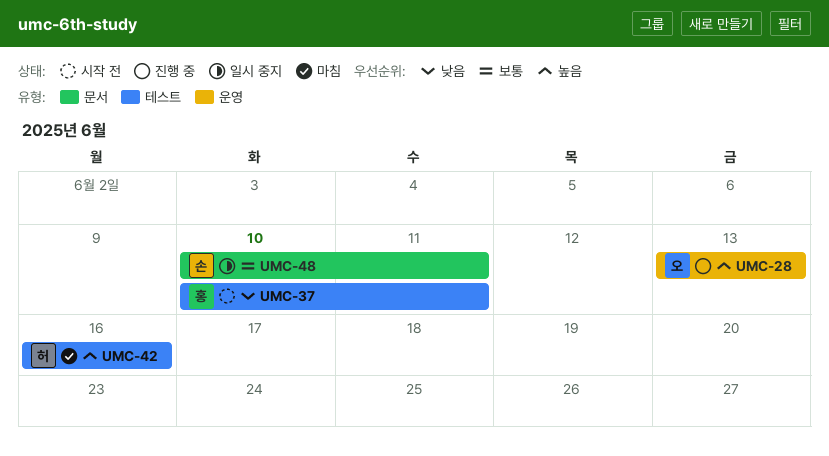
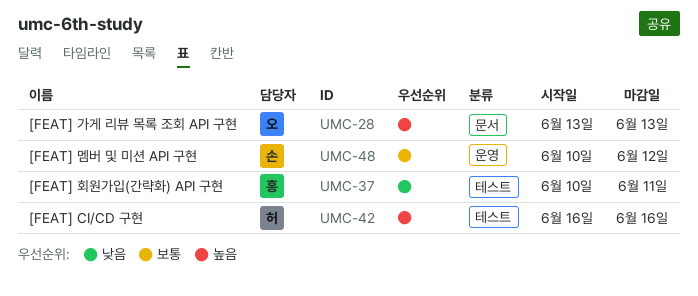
UMC-28, label: 운영 -> 문서
UMC-48, label: 문서 -> 운영
UMC-48, due: Jun 11 -> Jun 12

